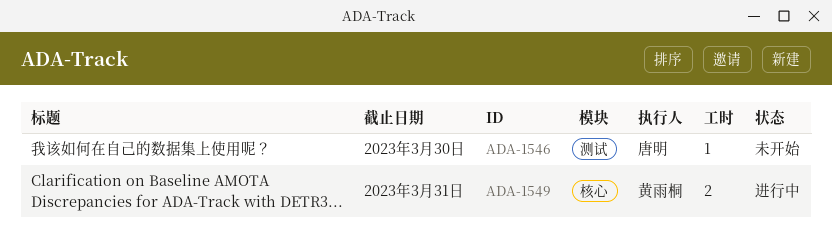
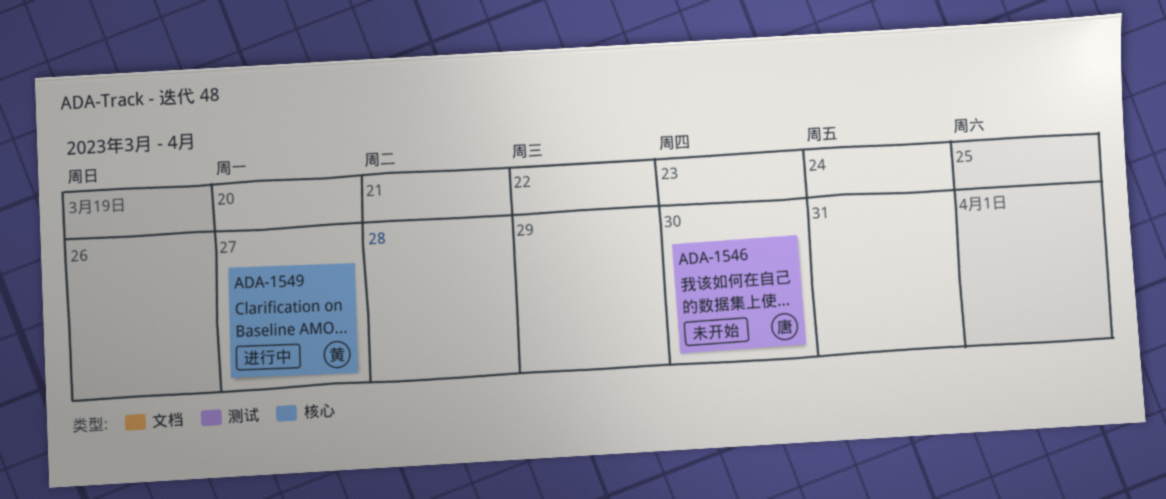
ADA-1549, due: Mar 31 -> Mar 27

